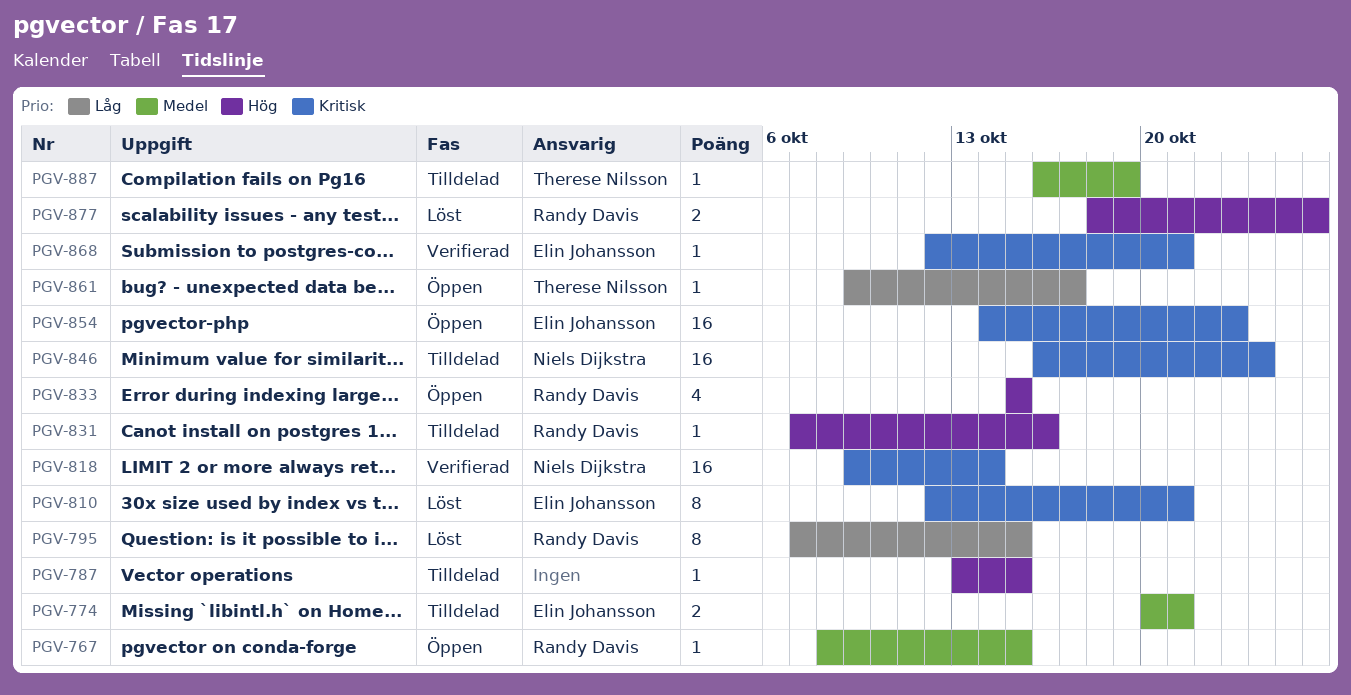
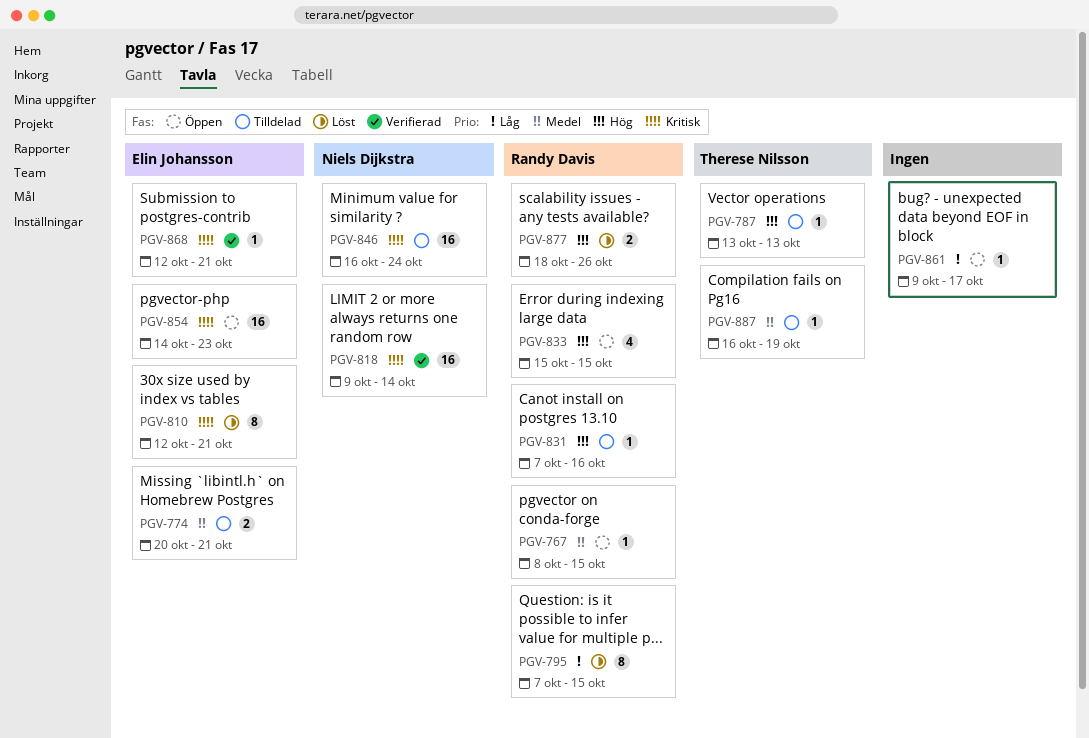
PGV-787, owner: none -> Therese Nilsson
PGV-787, due: Oct 15 -> Oct 13
PGV-861, owner: Therese Nilsson -> none

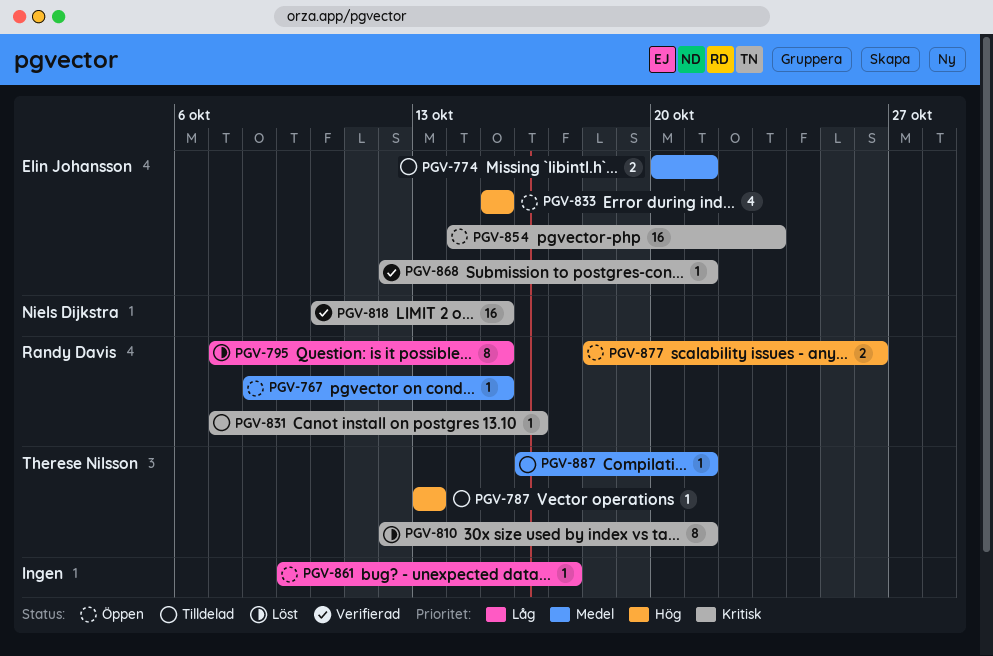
PGV-810, owner: Elin Johansson -> Therese Nilsson
PGV-818, start: Oct 9 -> Oct 10
PGV-818, due: Oct 14 -> Oct 15
PGV-831, priority: Hög -> Kritisk
PGV-833, owner: Randy Davis -> Elin Johansson
PGV-846: present -> none
PGV-877, status: Löst -> Öppen
PGV-887, due: Oct 19 -> Oct 21

